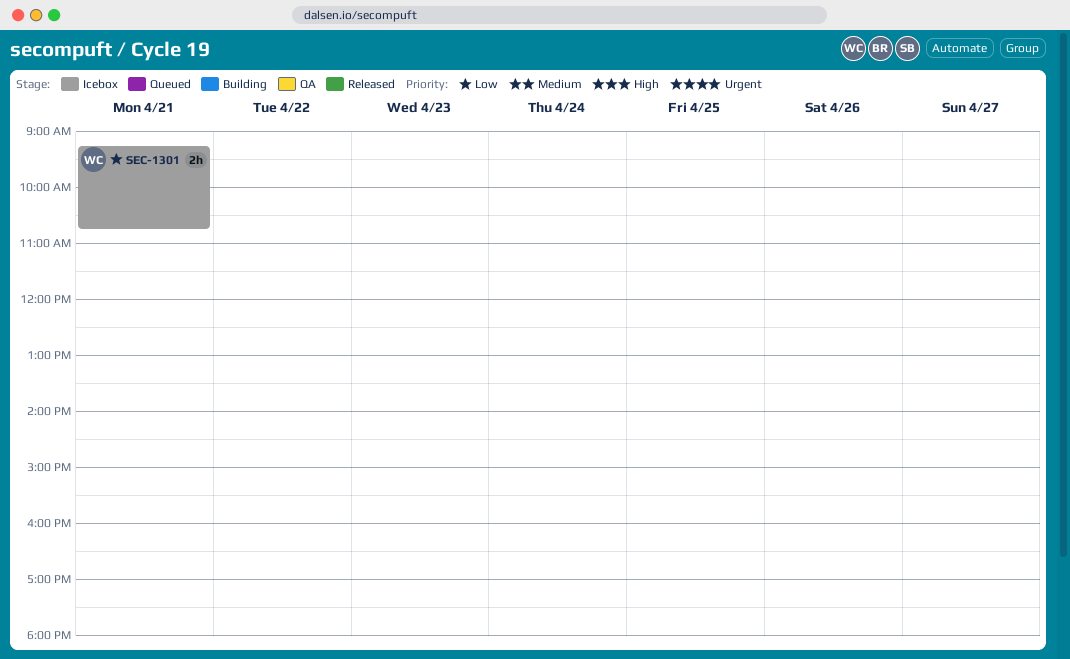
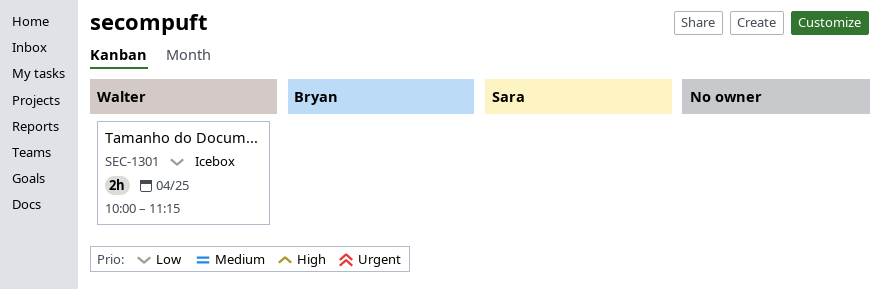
SEC-1301, day: Apr 21 -> Apr 25
SEC-1301, begins: 09:15 -> 10:00
SEC-1301, ends: 10:45 -> 11:15

